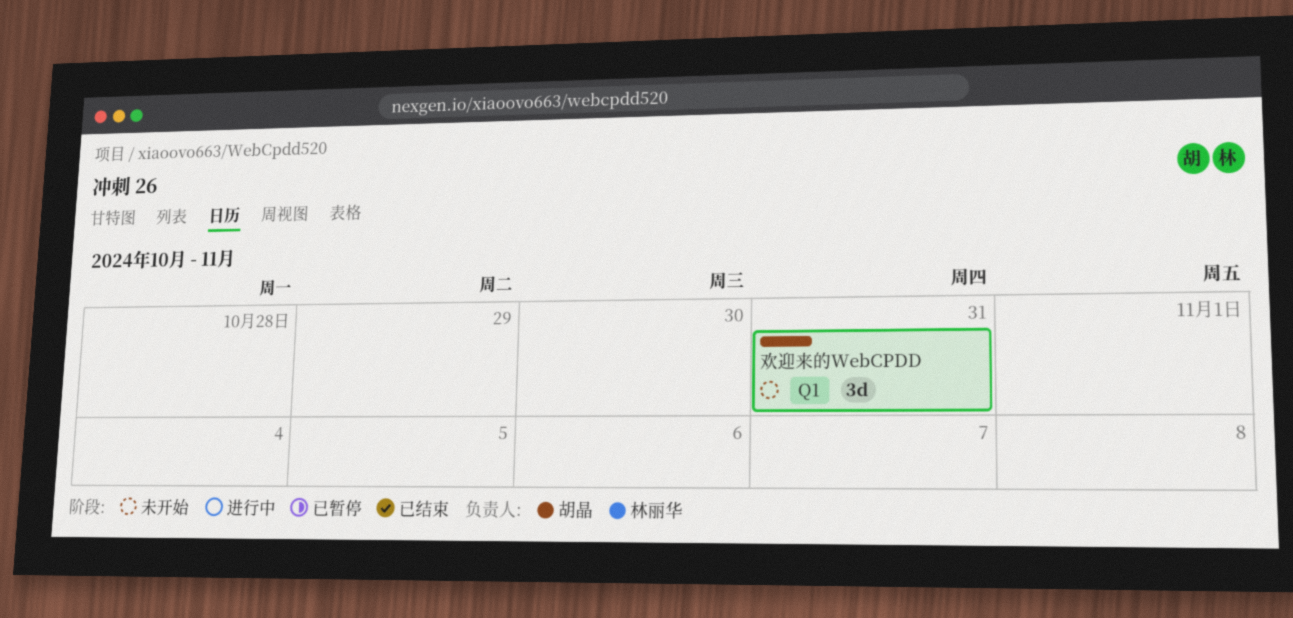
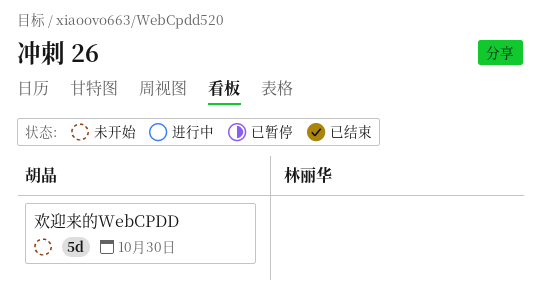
欢迎来的WebCPDD, estimate: 3d -> 5d
欢迎来的WebCPDD, due: Oct 31 -> Oct 30

